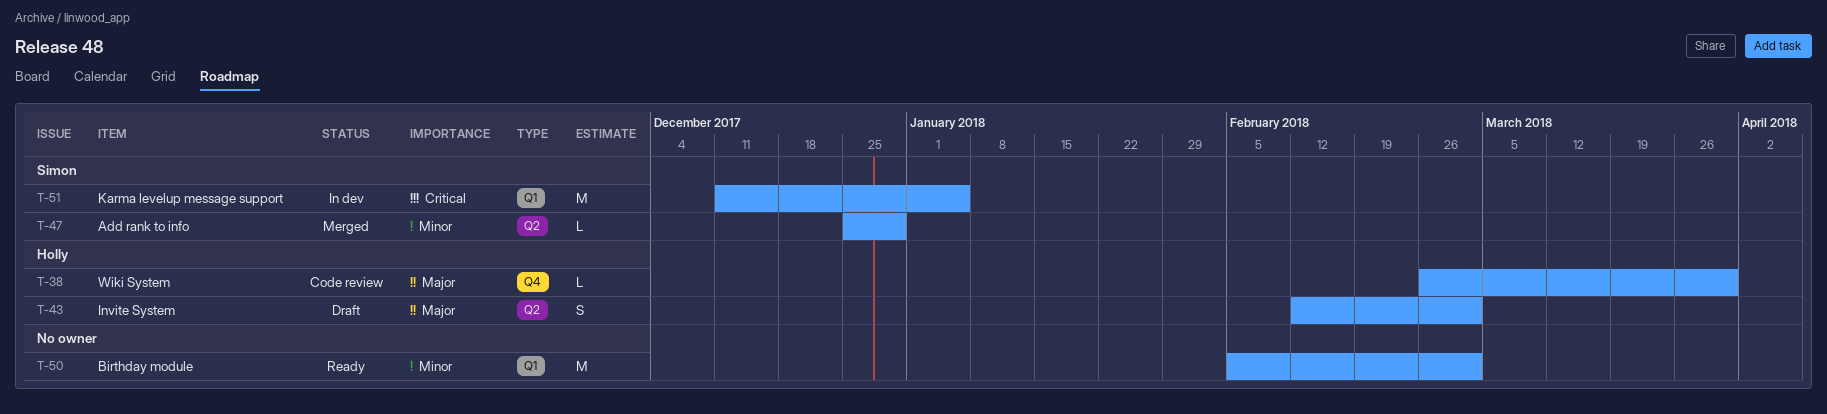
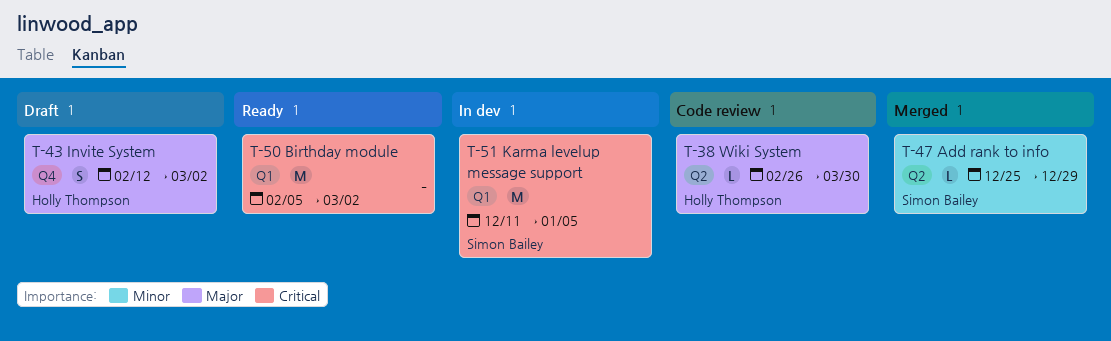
T-38, label: Q4 -> Q2
T-43, label: Q2 -> Q4
T-50, priority: Minor -> Critical

